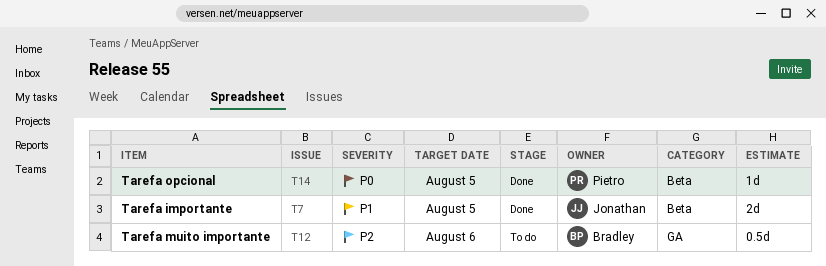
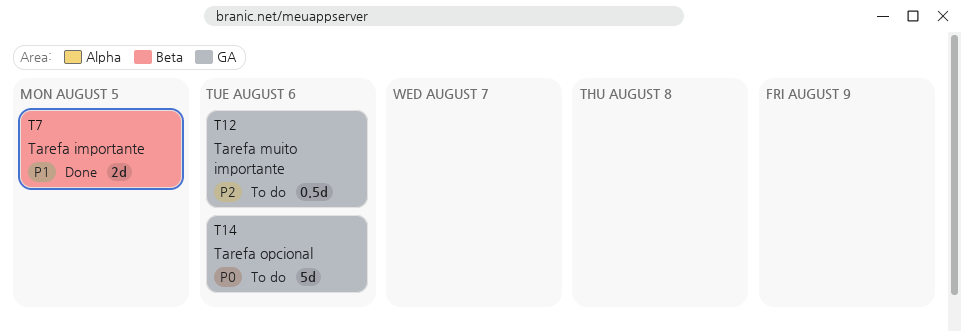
T14, status: Done -> To do
T14, label: Beta -> GA
T14, estimate: 1d -> 5d
T14, due: Aug 5 -> Aug 6

